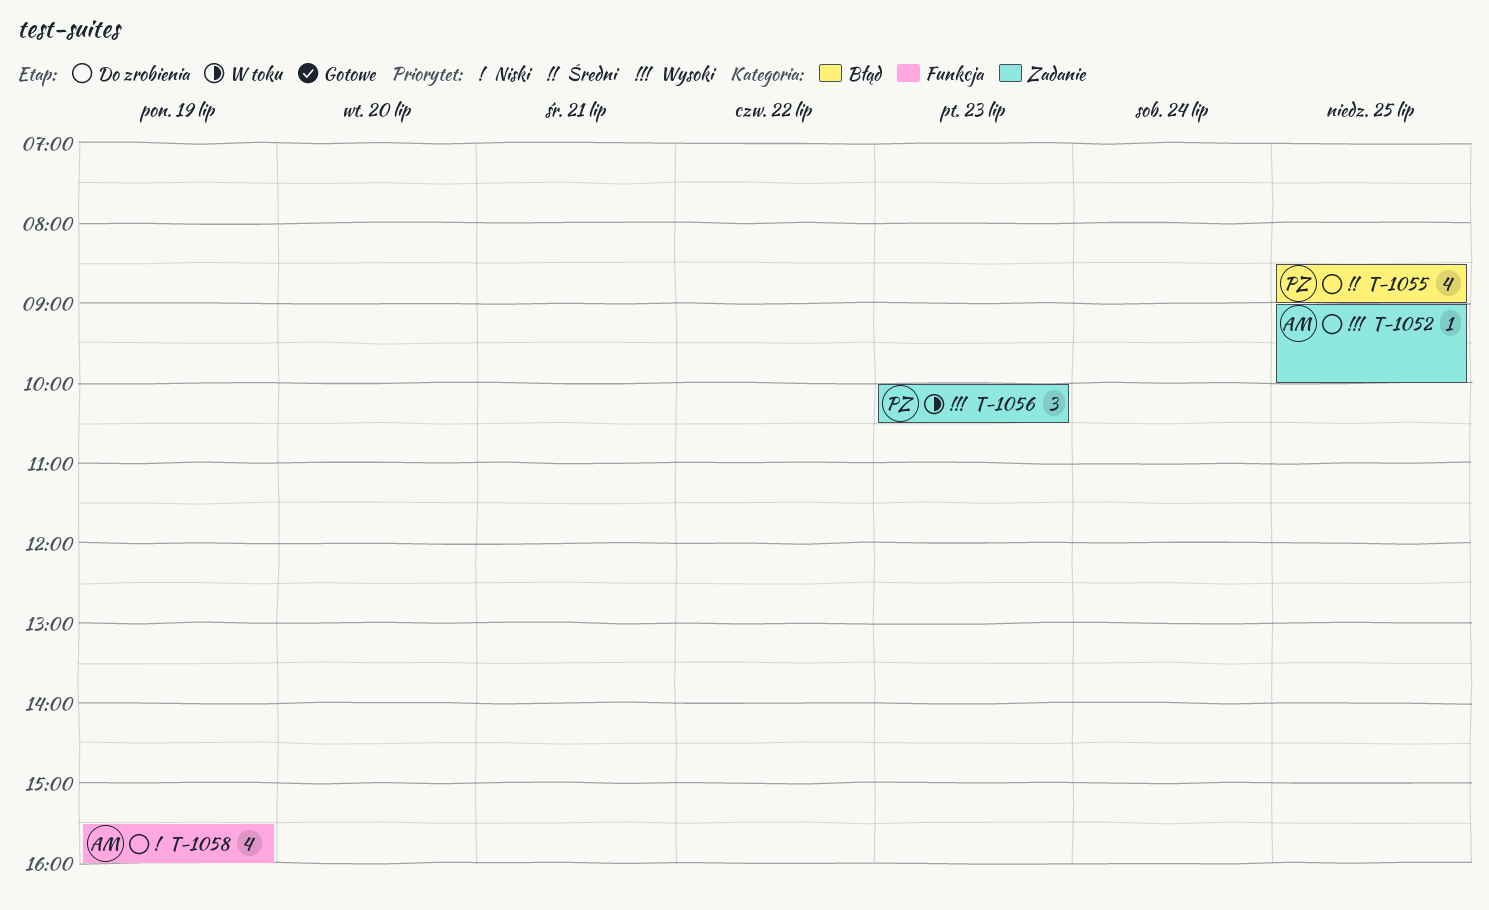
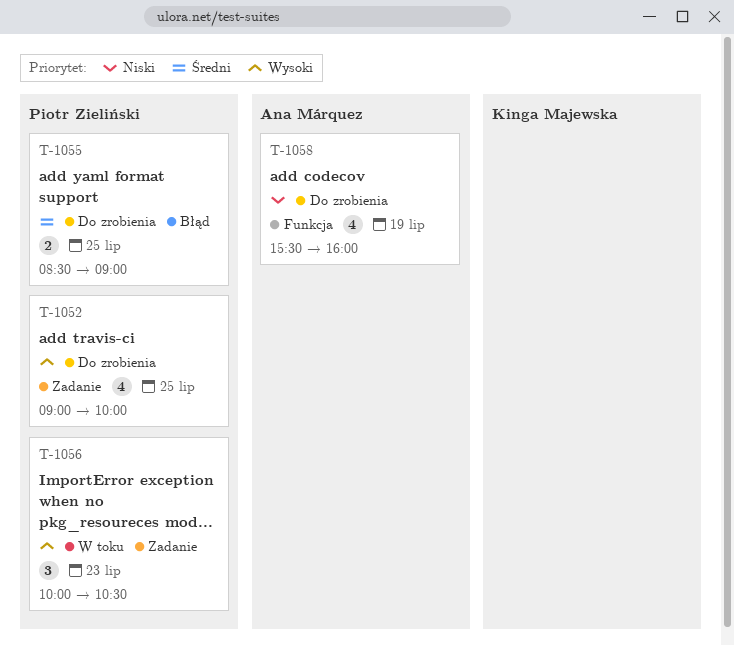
T-1052, owner: Ana Márquez -> Piotr Zieliński
T-1052, estimate: 1 -> 4
T-1055, estimate: 4 -> 2

